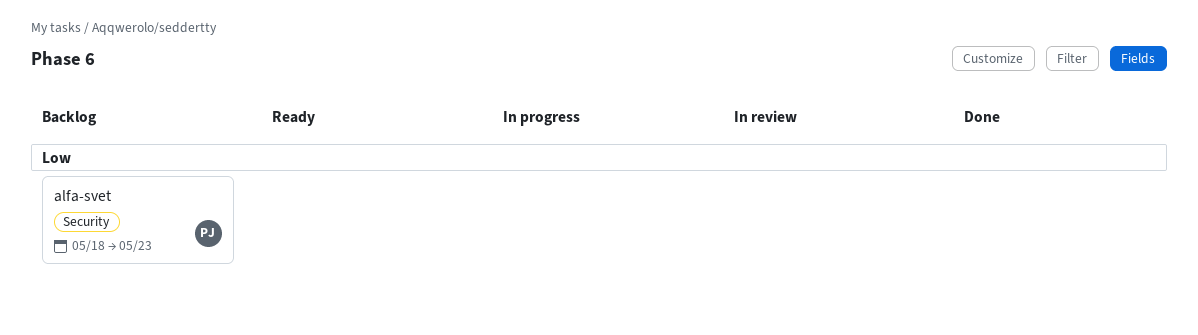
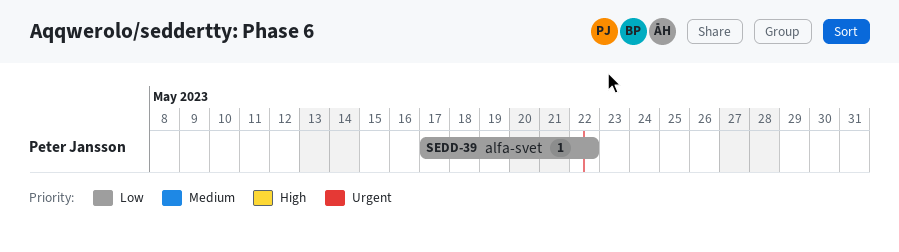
alfa-svet, start: May 18 -> May 17
alfa-svet, due: May 23 -> May 22

